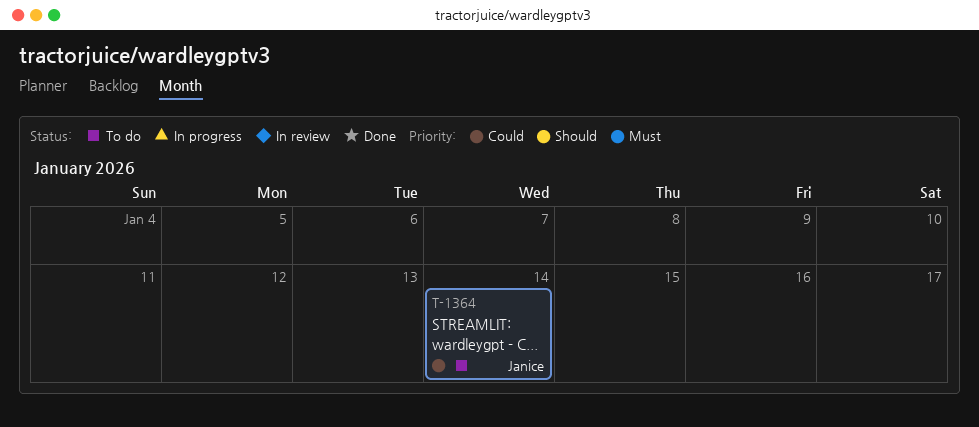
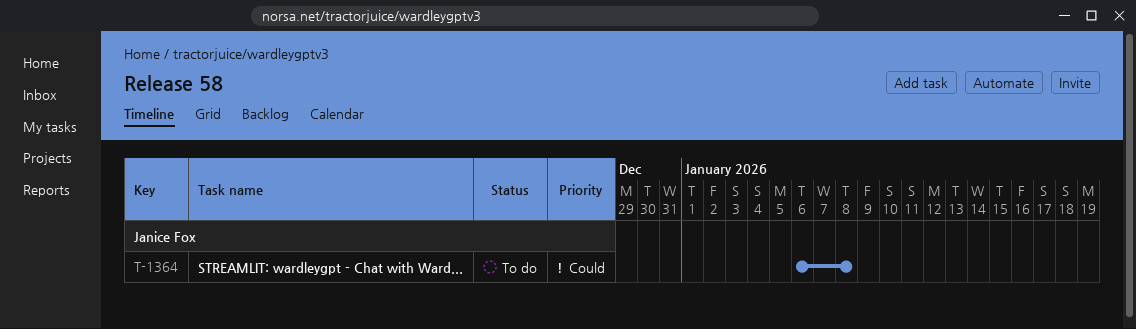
T-1364, due: Jan 14 -> Jan 8

